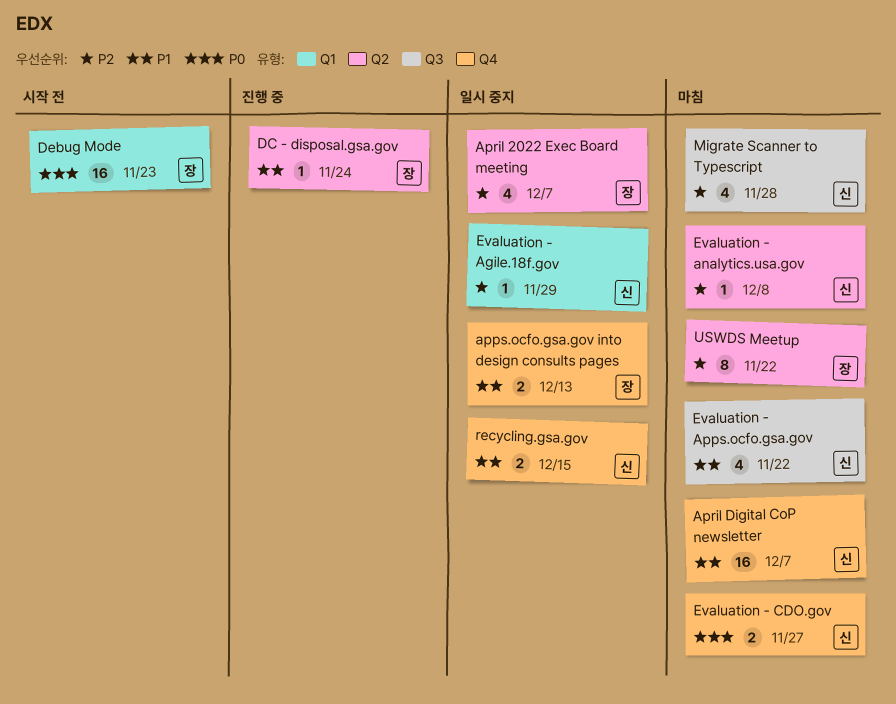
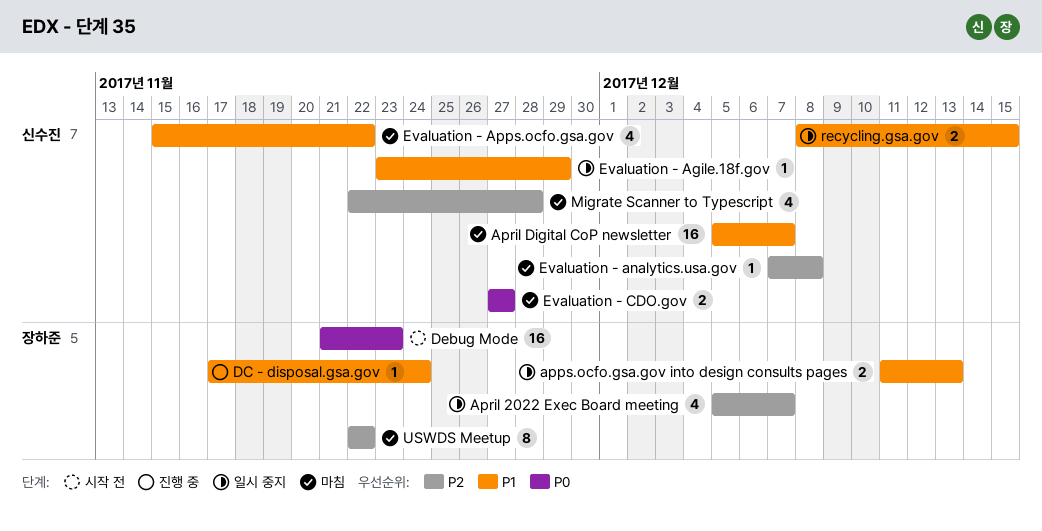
Evaluation - Agile.18f.gov, priority: P2 -> P1

